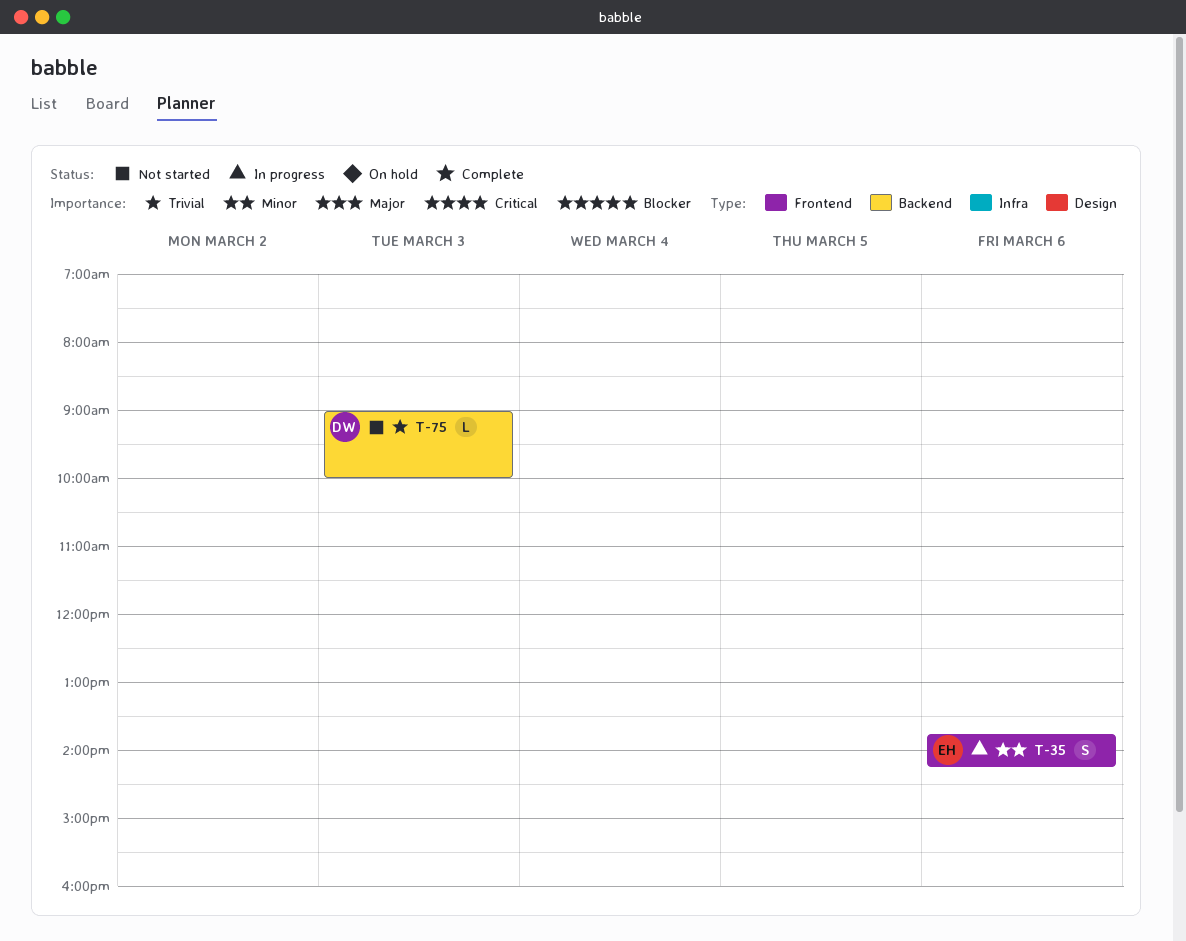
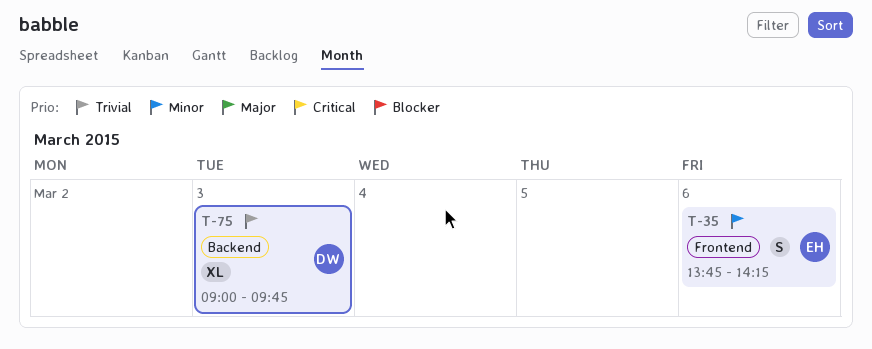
T-75, estimate: L -> XL
T-75, ends: 10:00 -> 09:45

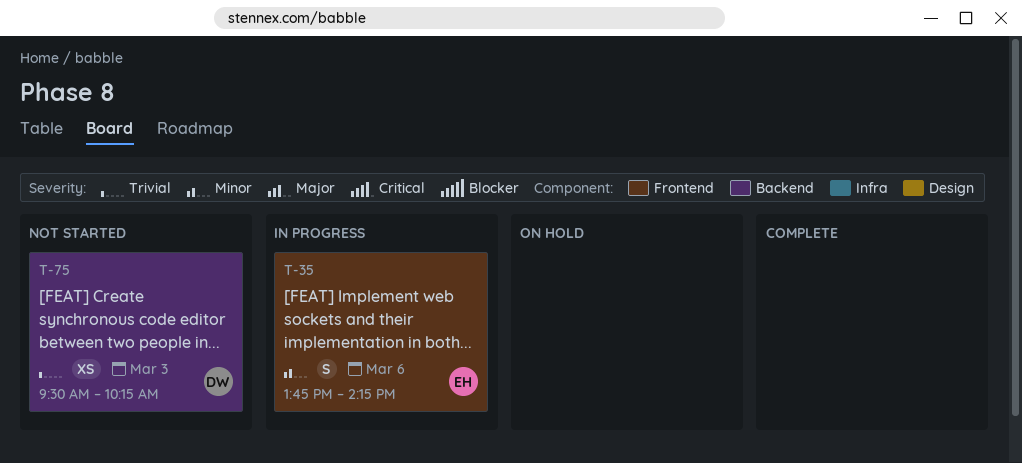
T-75, estimate: XL -> XS
T-75, begins: 09:00 -> 09:30
T-75, ends: 09:45 -> 10:15

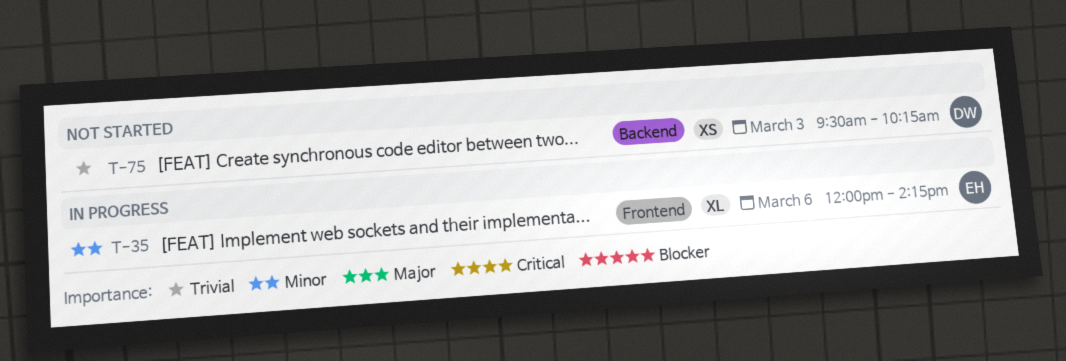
T-35, estimate: S -> XL
T-35, begins: 13:45 -> 12:00

